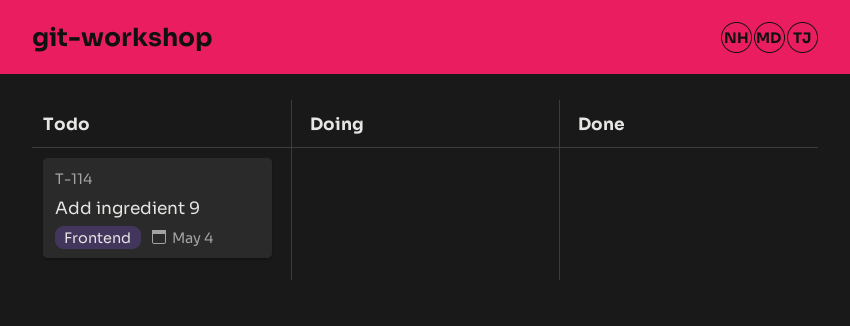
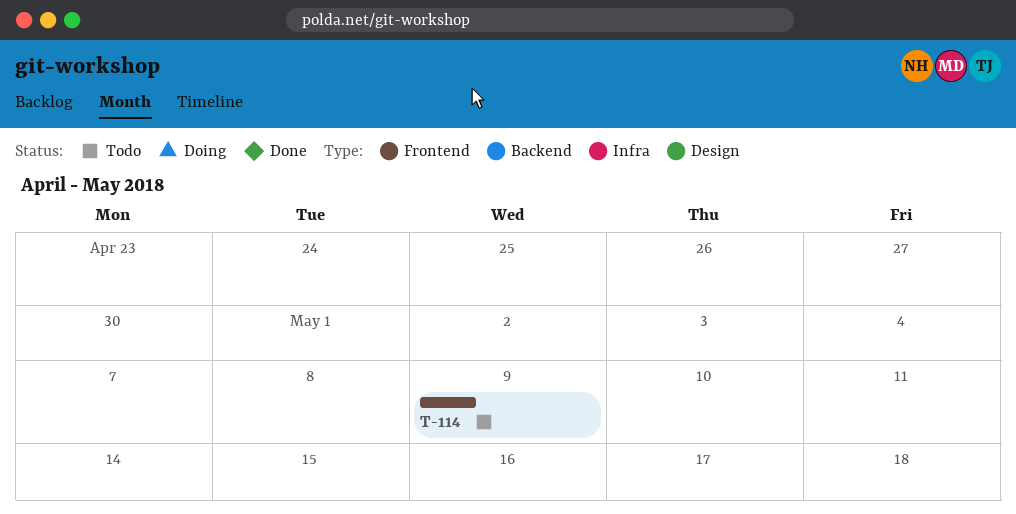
T-114, due: May 4 -> May 9

